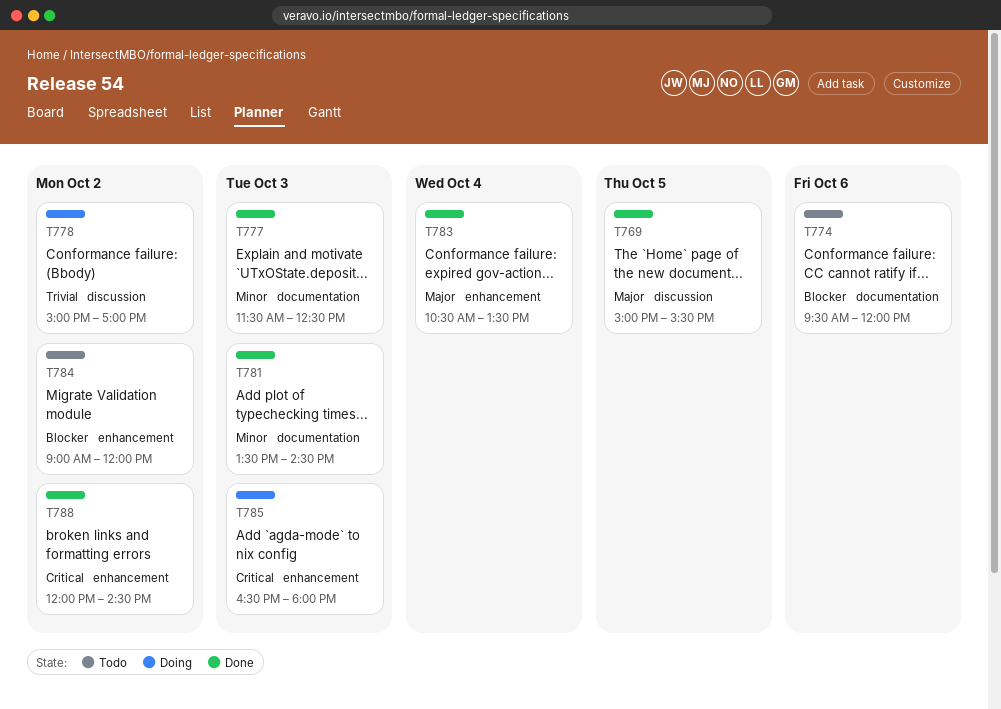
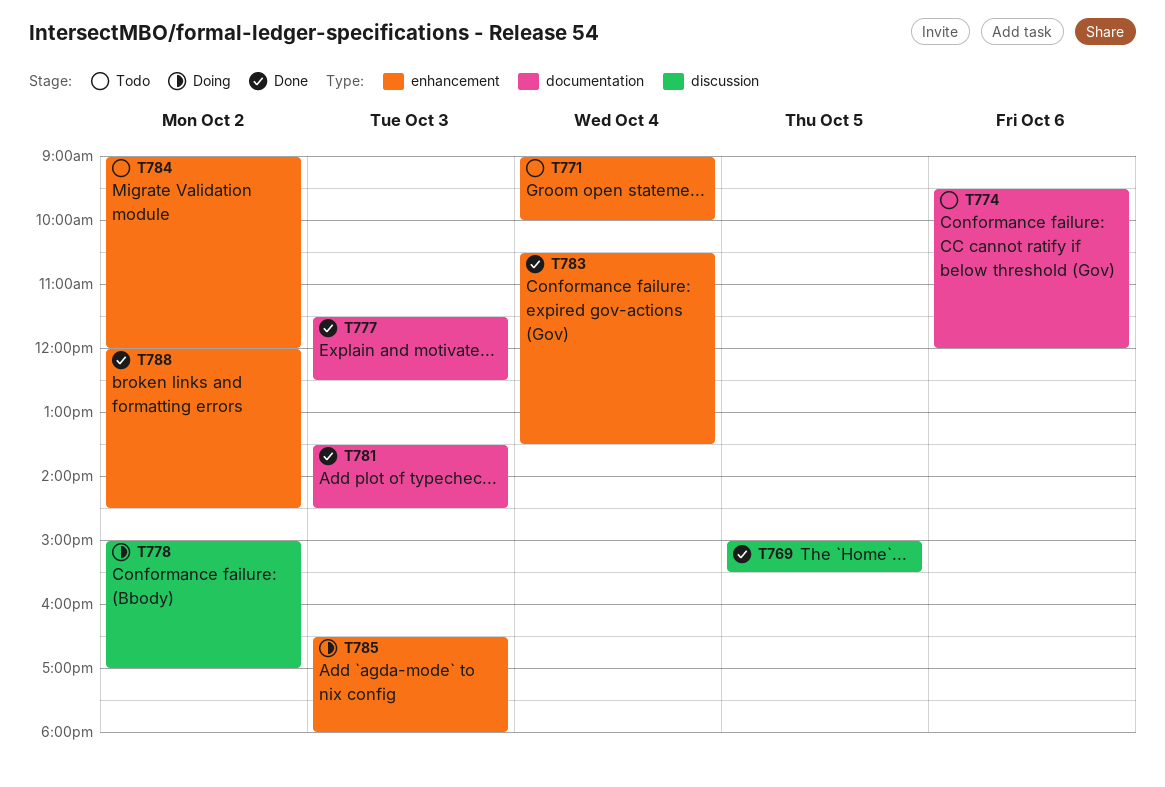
T771: none -> present

